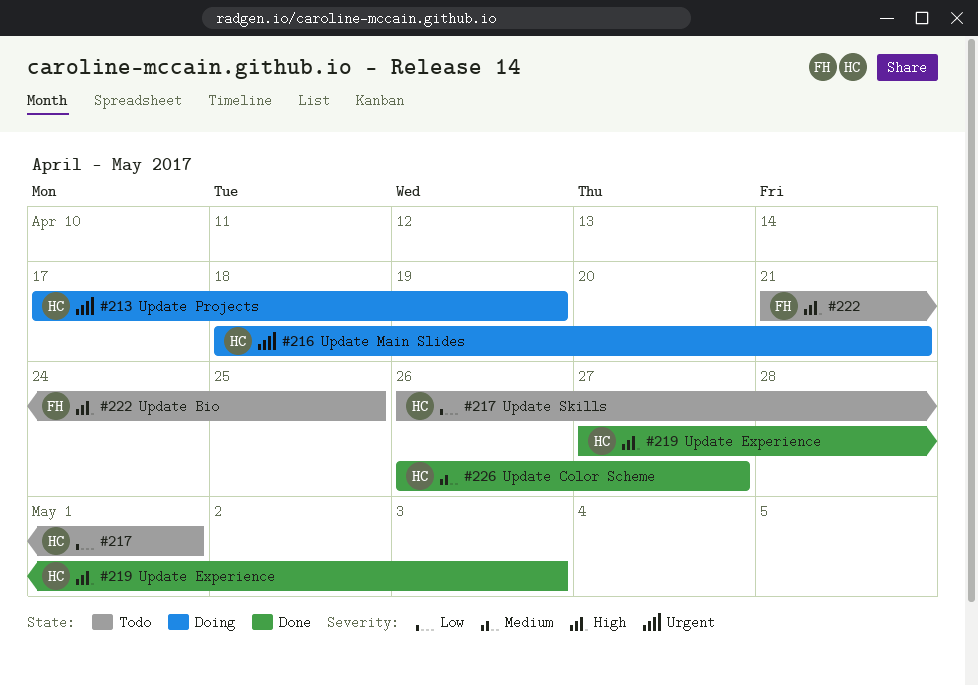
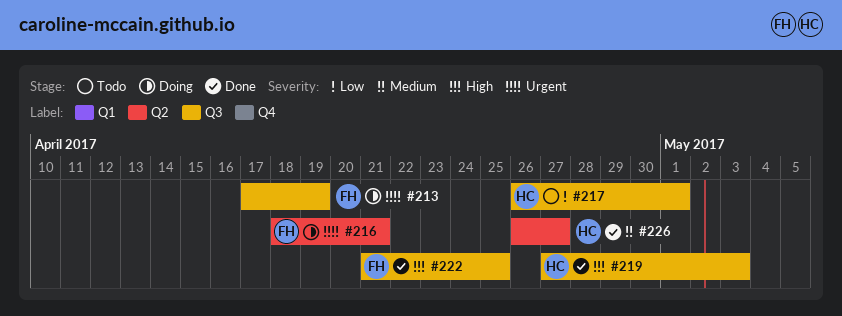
#213, owner: HC -> FH
#216, owner: HC -> FH
#222, status: Todo -> Done

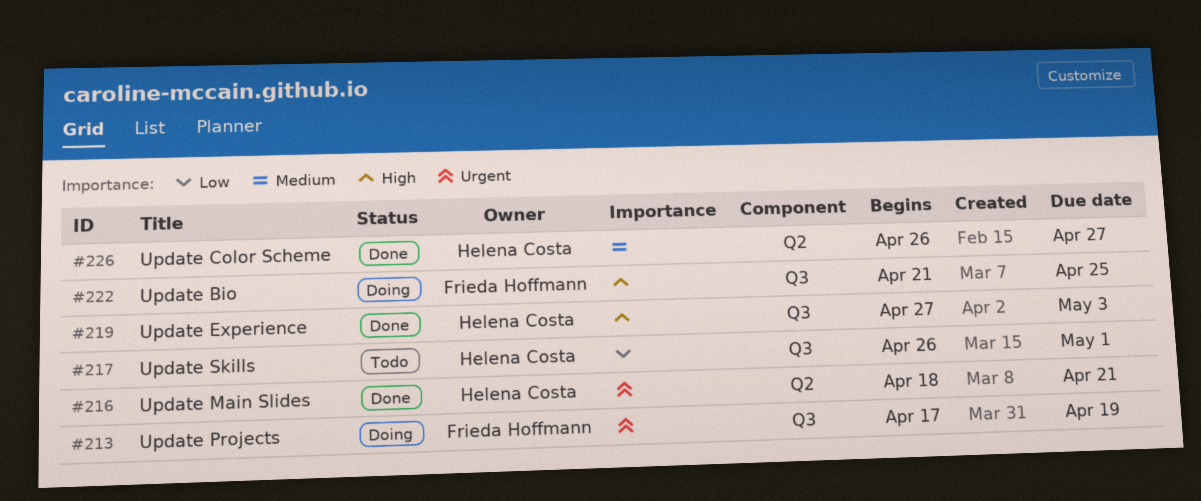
#216, status: Doing -> Done
#216, owner: Frieda Hoffmann -> Helena Costa
#222, status: Done -> Doing

